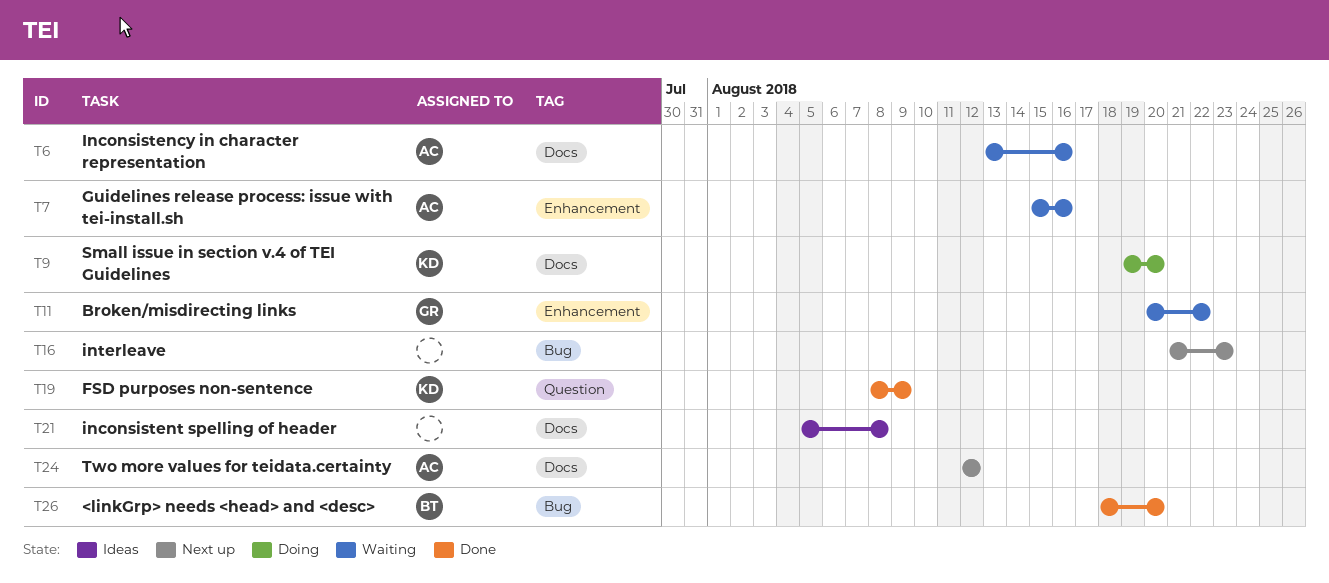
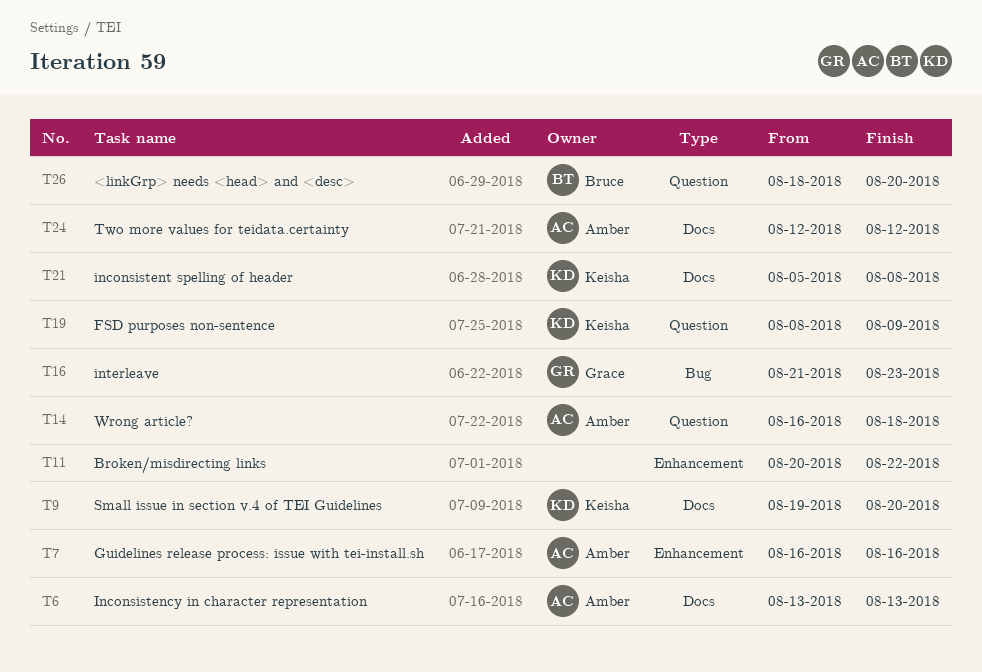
T6, due: Aug 16 -> Aug 13
T7, start: Aug 15 -> Aug 16
T11, owner: Grace -> none
T14: none -> present
T16, owner: none -> Grace
T21, owner: none -> Keisha
T26, label: Bug -> Question

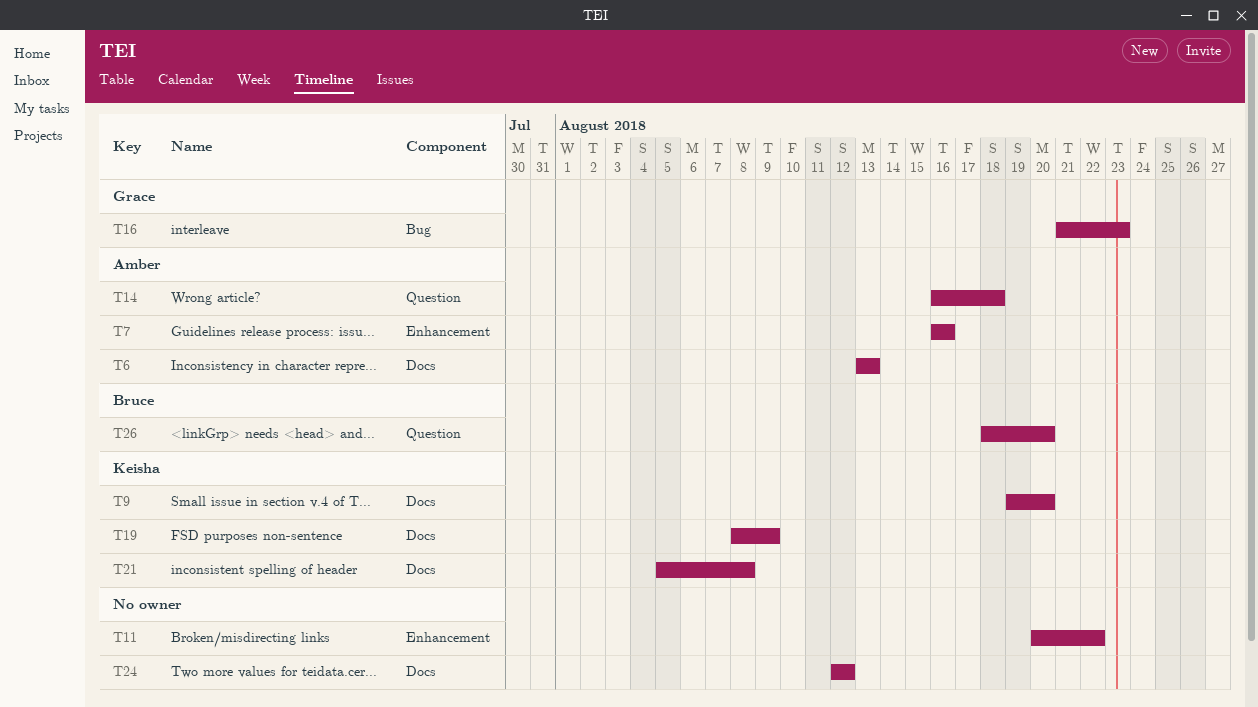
T19, label: Question -> Docs
T24, owner: Amber -> none

